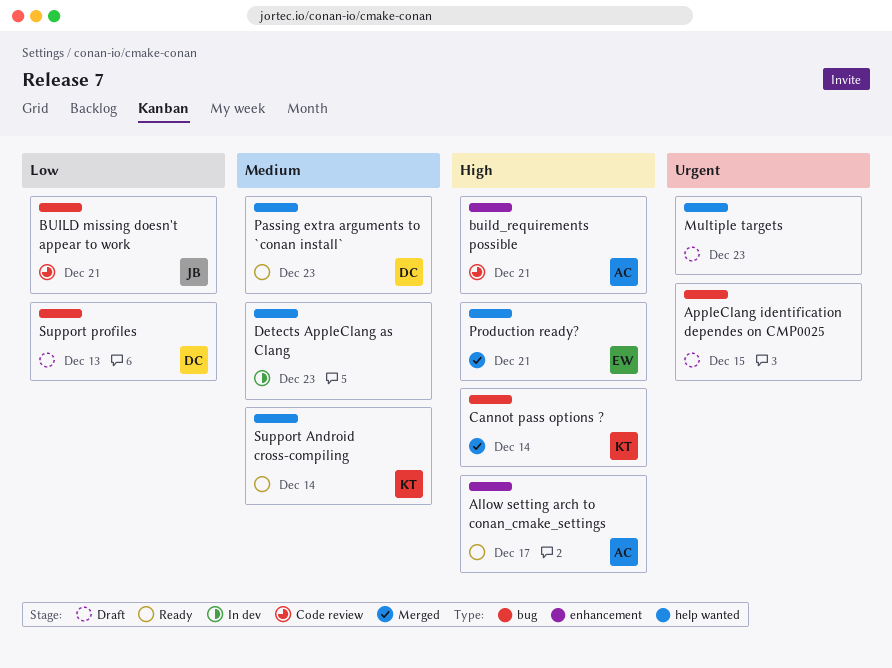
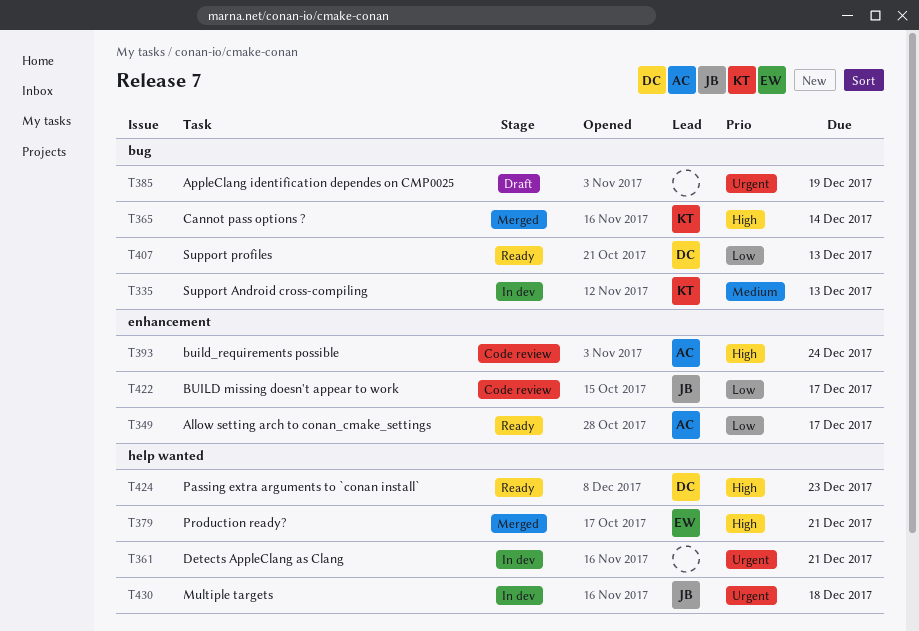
Allow setting arch to conan_cmake_settings, priority: High -> Low
AppleClang identification dependes on CMP0025, due: Dec 15 -> Dec 19
BUILD missing doesn't appear to work, label: bug -> enhancement
BUILD missing doesn't appear to work, due: Dec 21 -> Dec 17
build_requirements possible, due: Dec 21 -> Dec 24
Detects AppleClang as Clang, priority: Medium -> Urgent
Detects AppleClang as Clang, due: Dec 23 -> Dec 21
Multiple targets, status: Draft -> In dev
Multiple targets, owner: none -> JB
Multiple targets, due: Dec 23 -> Dec 18
Passing extra arguments to `conan install`, priority: Medium -> High
Support Android cross-compiling, status: Ready -> In dev
Support Android cross-compiling, label: help wanted -> bug
Support Android cross-compiling, due: Dec 14 -> Dec 13
Support profiles, status: Draft -> Ready

